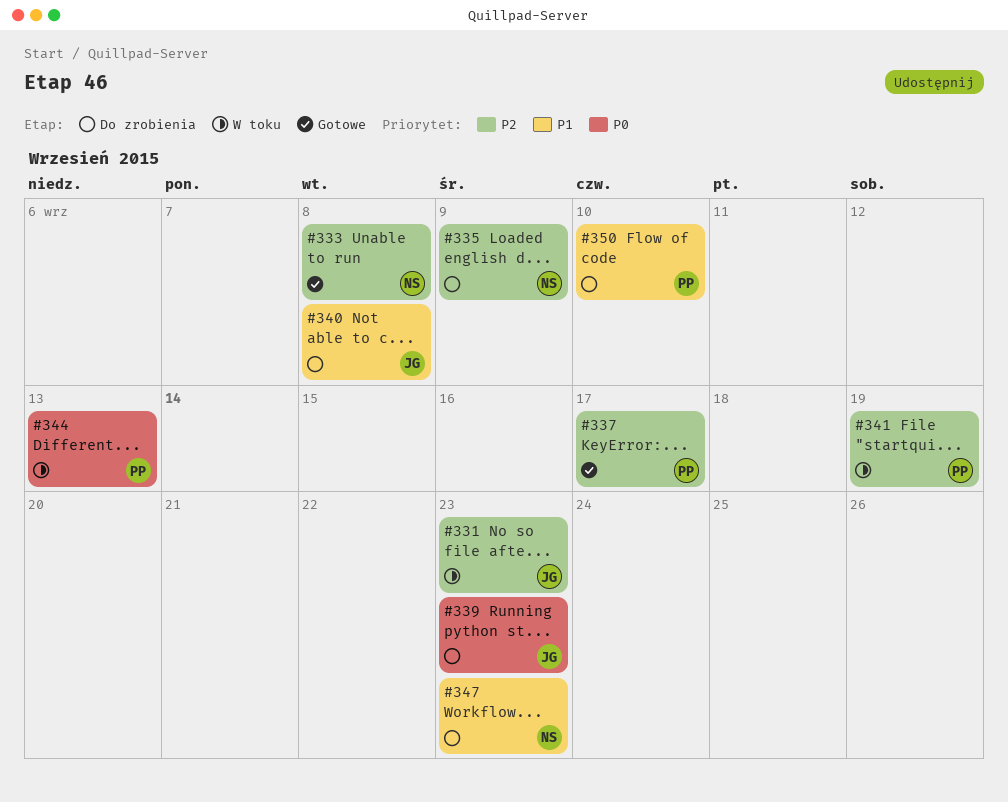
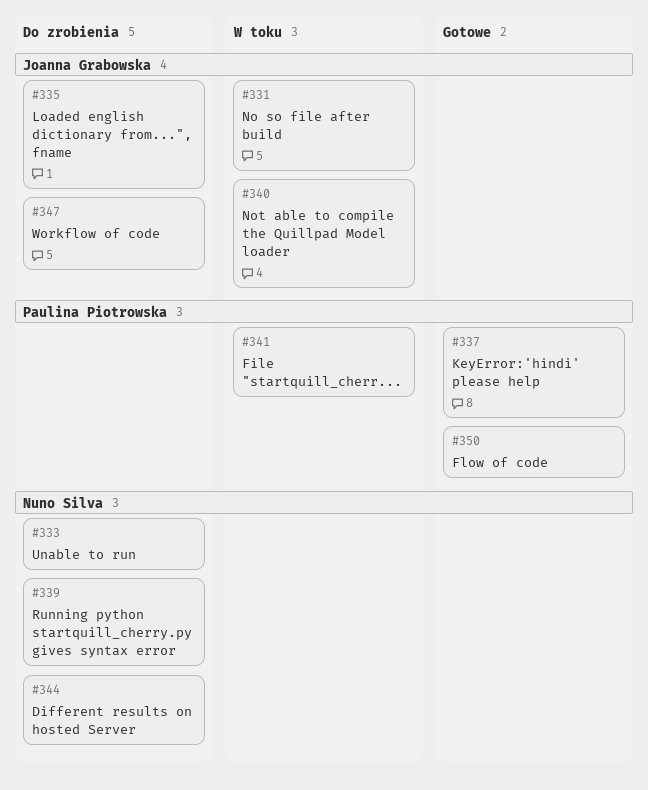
#333, status: Gotowe -> Do zrobienia
#335, owner: Nuno Silva -> Joanna Grabowska
#339, owner: Joanna Grabowska -> Nuno Silva
#340, status: Do zrobienia -> W toku
#344, status: W toku -> Do zrobienia
#344, owner: Paulina Piotrowska -> Nuno Silva
#347, owner: Nuno Silva -> Joanna Grabowska
#350, status: Do zrobienia -> Gotowe

